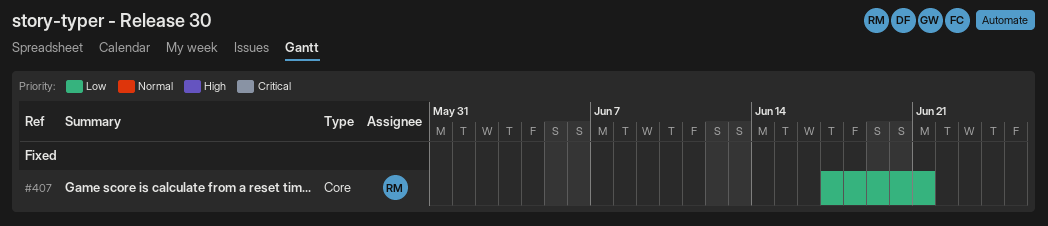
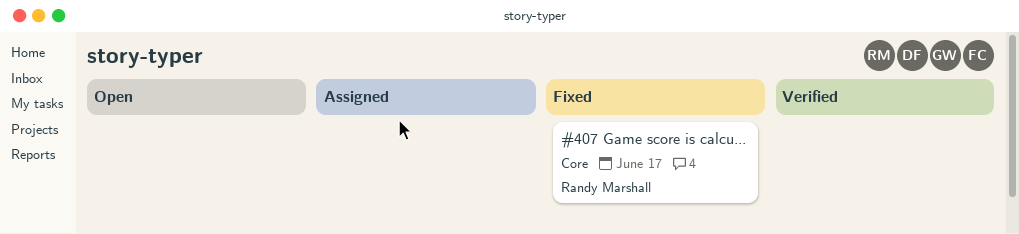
#407, due: Jun 21 -> Jun 17

